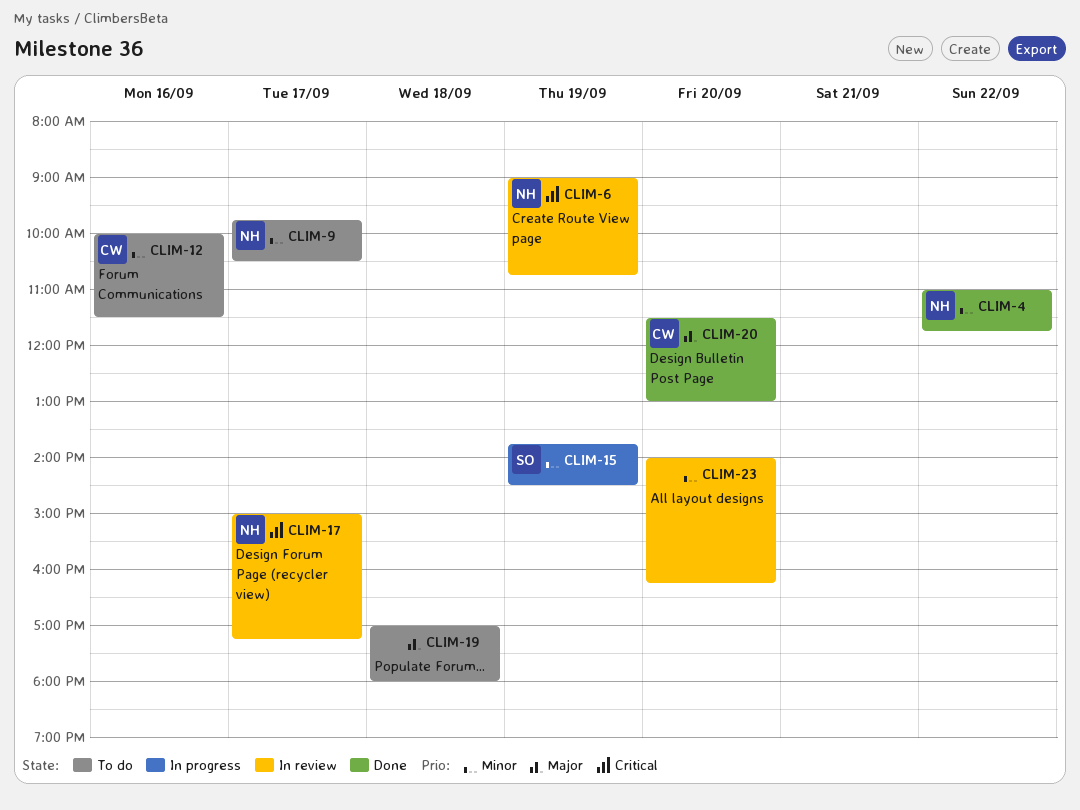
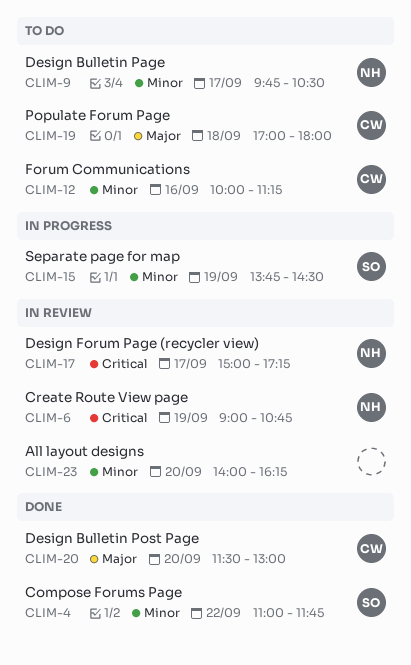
CLIM-4, owner: NH -> SO
CLIM-12, ends: 11:30 -> 11:15
CLIM-19, owner: none -> CW

